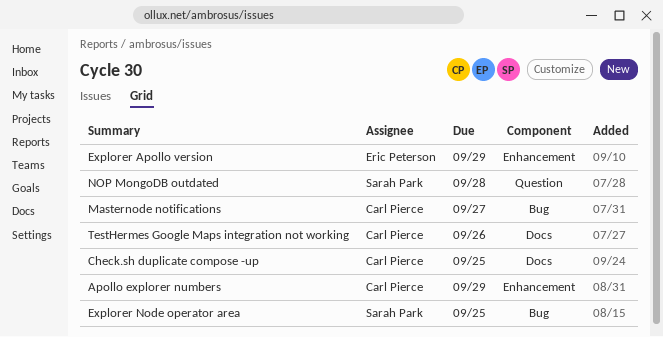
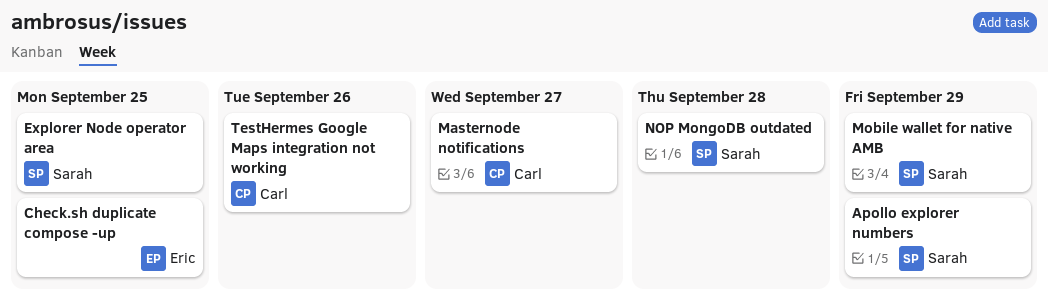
Apollo explorer numbers, owner: Carl Pierce -> Sarah Park
Check.sh duplicate compose -up, owner: Carl Pierce -> Eric Peterson
Explorer Apollo version: present -> none
Mobile wallet for native AMB: none -> present

